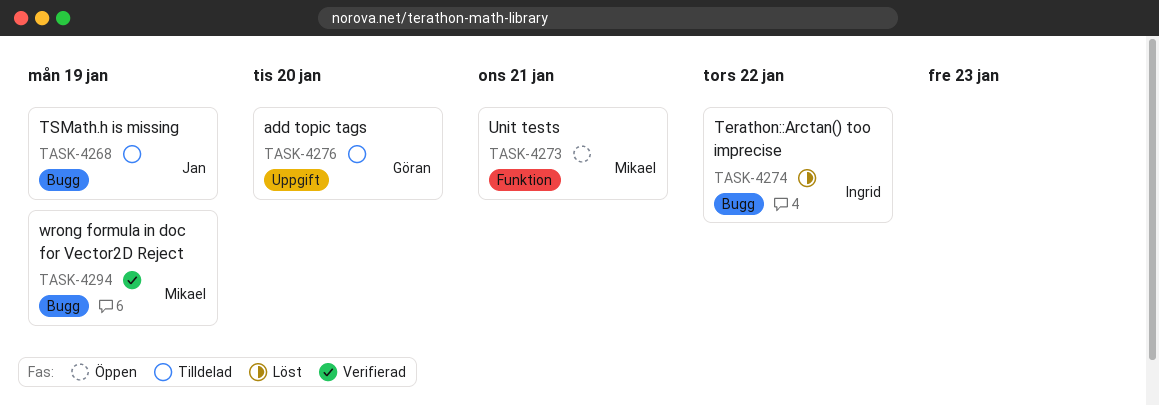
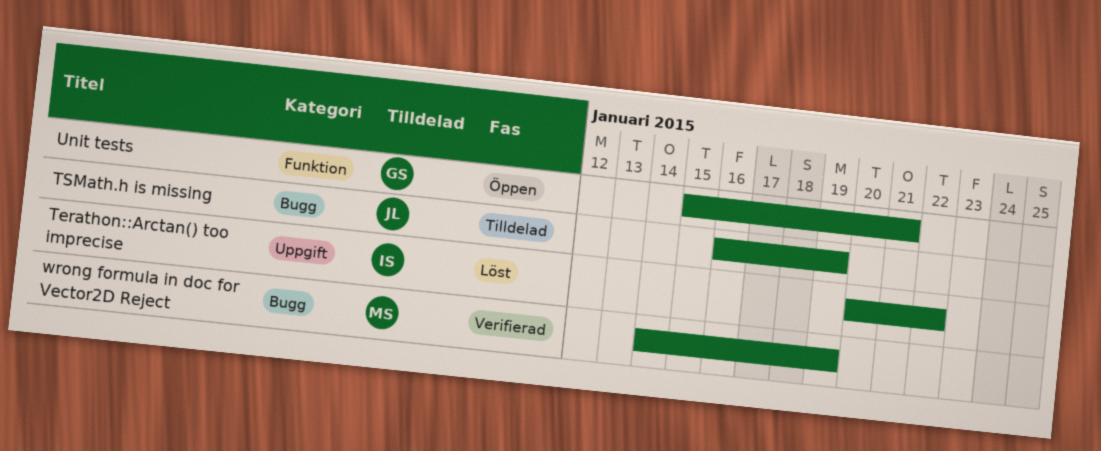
add topic tags: present -> none
Terathon::Arctan() too imprecise, label: Bugg -> Uppgift
Unit tests, owner: Mikael -> Göran

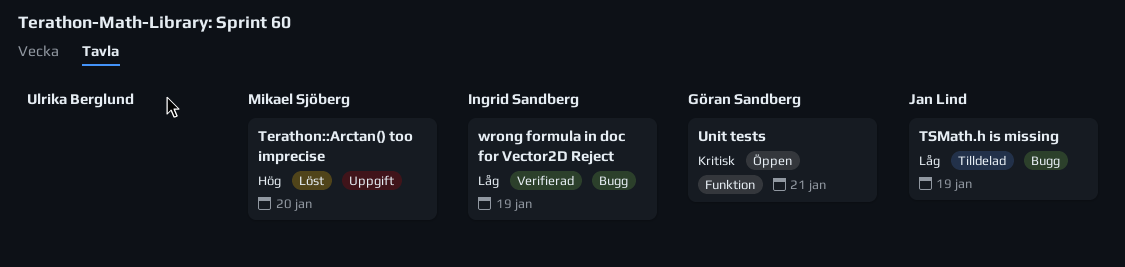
Terathon::Arctan() too imprecise, owner: Ingrid Sandberg -> Mikael Sjöberg
Terathon::Arctan() too imprecise, due: Jan 22 -> Jan 20
wrong formula in doc for Vector2D Reject, owner: Mikael Sjöberg -> Ingrid Sandberg

